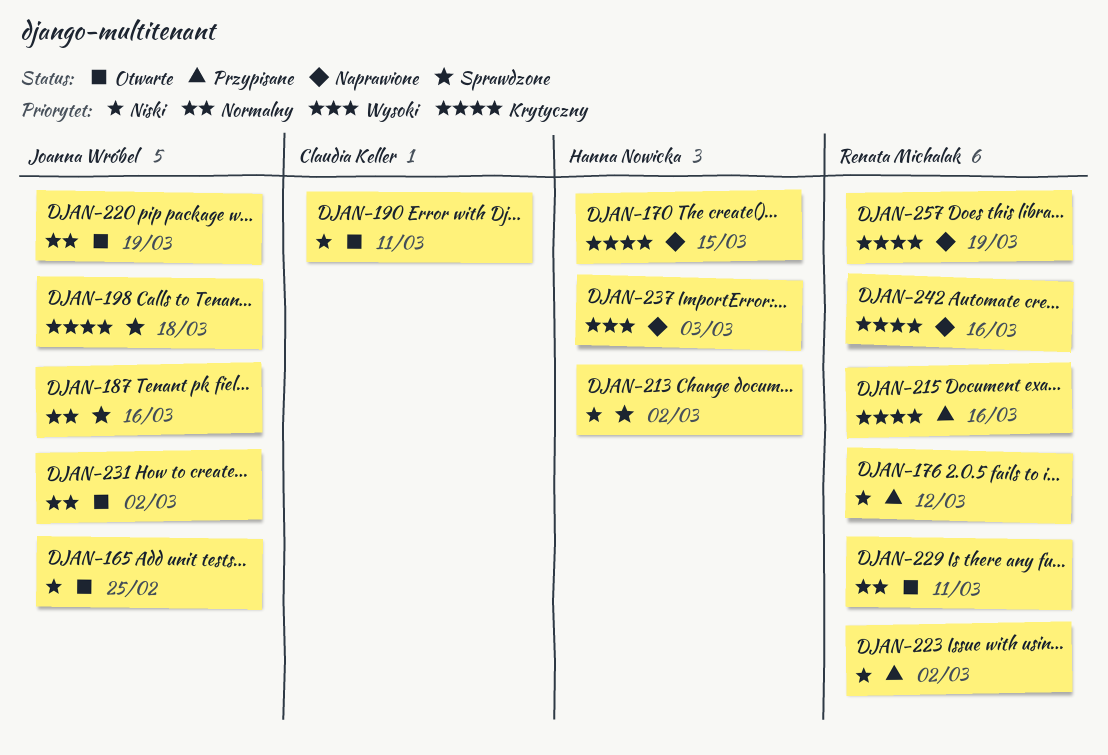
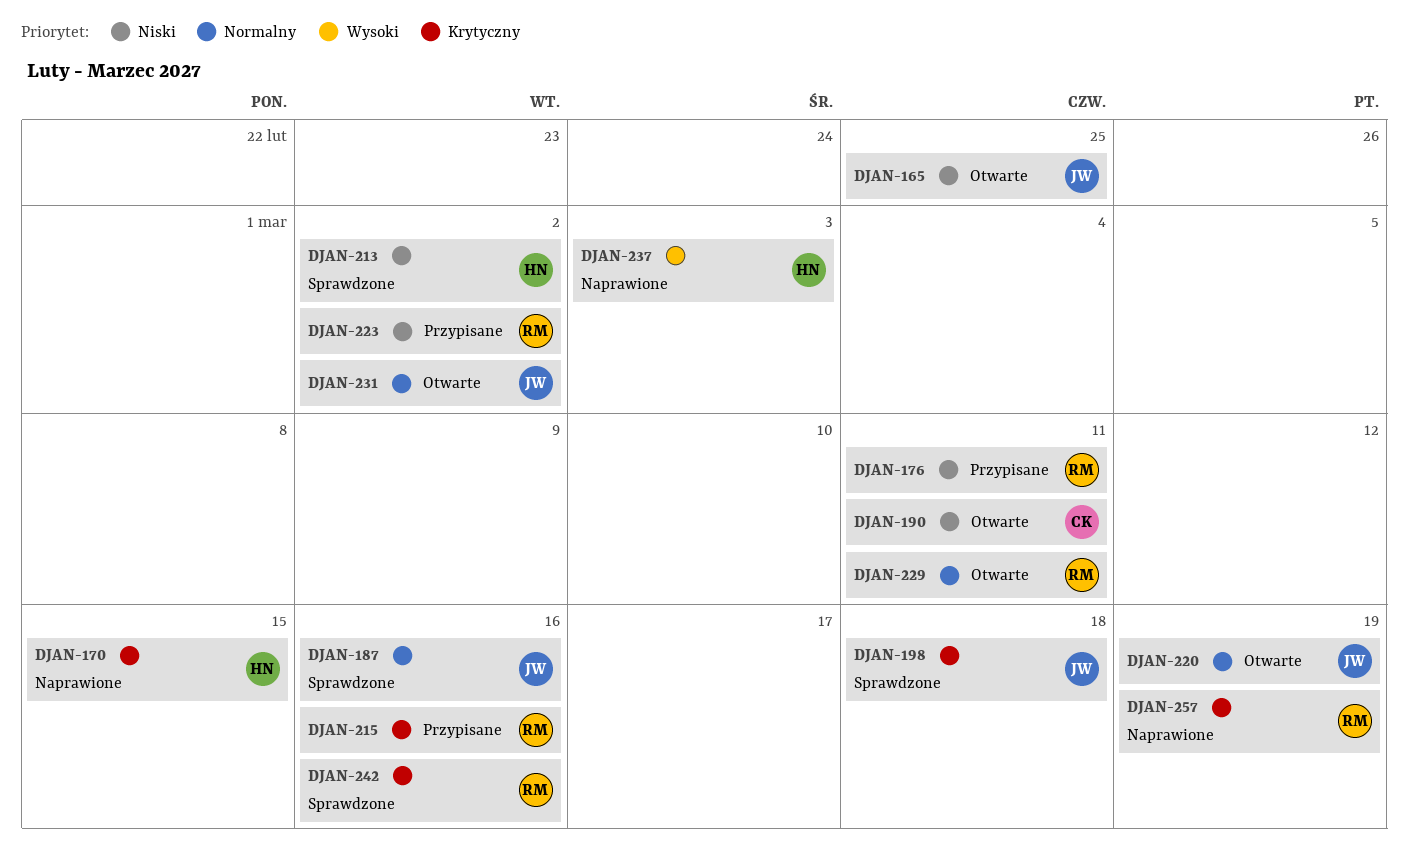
DJAN-176, due: Mar 12 -> Mar 11
DJAN-242, status: Naprawione -> Sprawdzone

